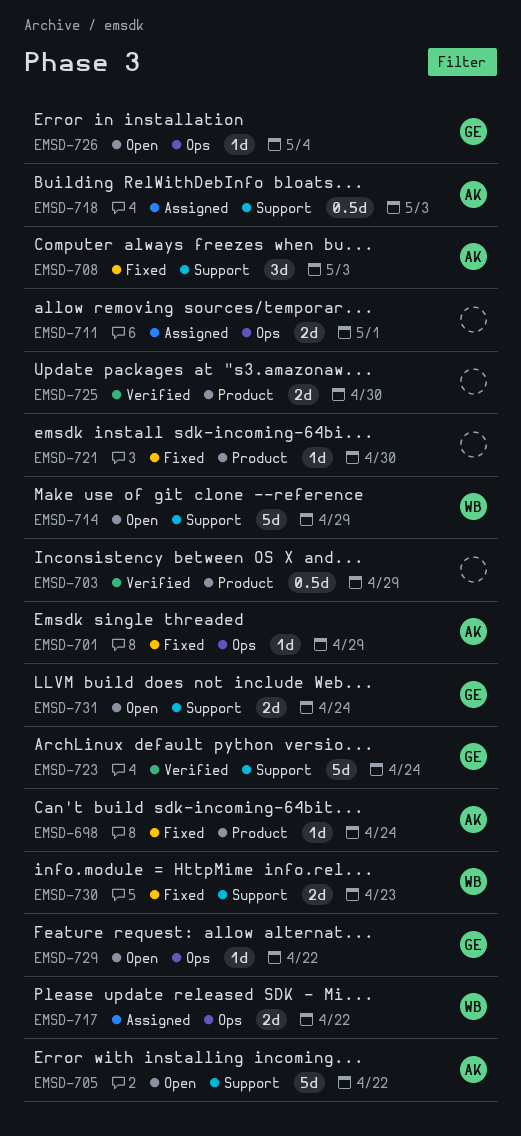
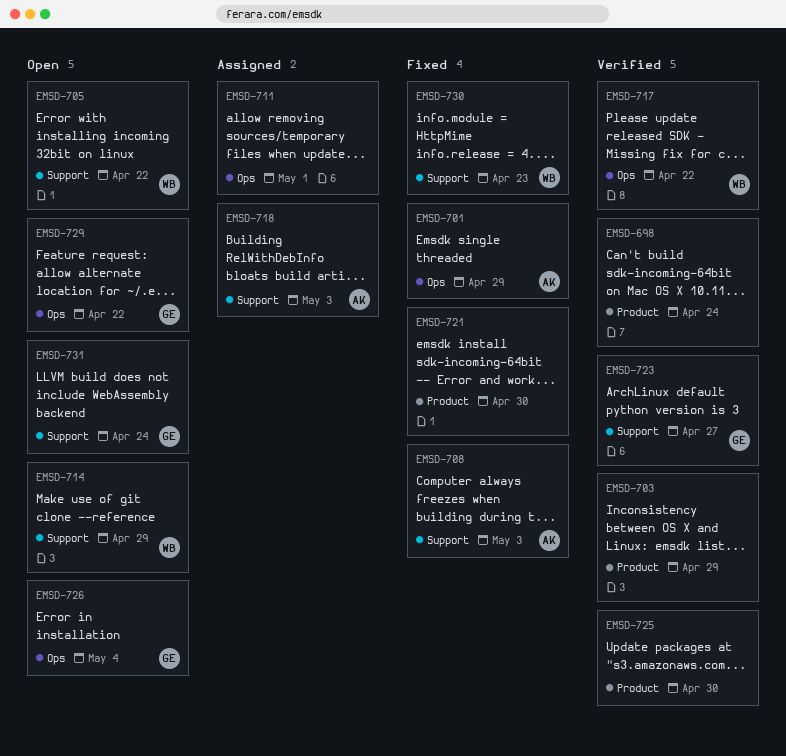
EMSD-698, status: Fixed -> Verified
EMSD-698, owner: AK -> none
EMSD-705, owner: AK -> WB
EMSD-717, status: Assigned -> Verified
EMSD-723, due: Apr 24 -> Apr 27

